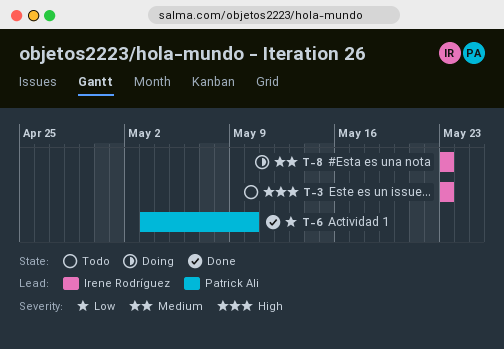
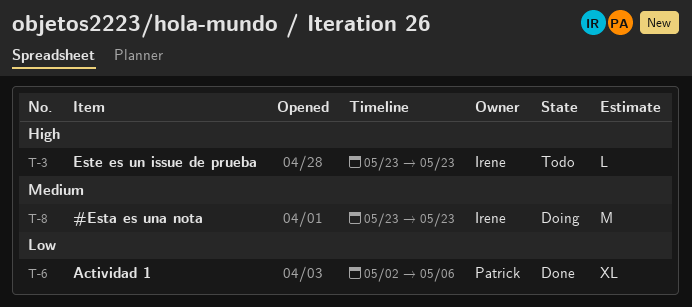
T-6, start: May 3 -> May 2
T-6, due: May 10 -> May 6

